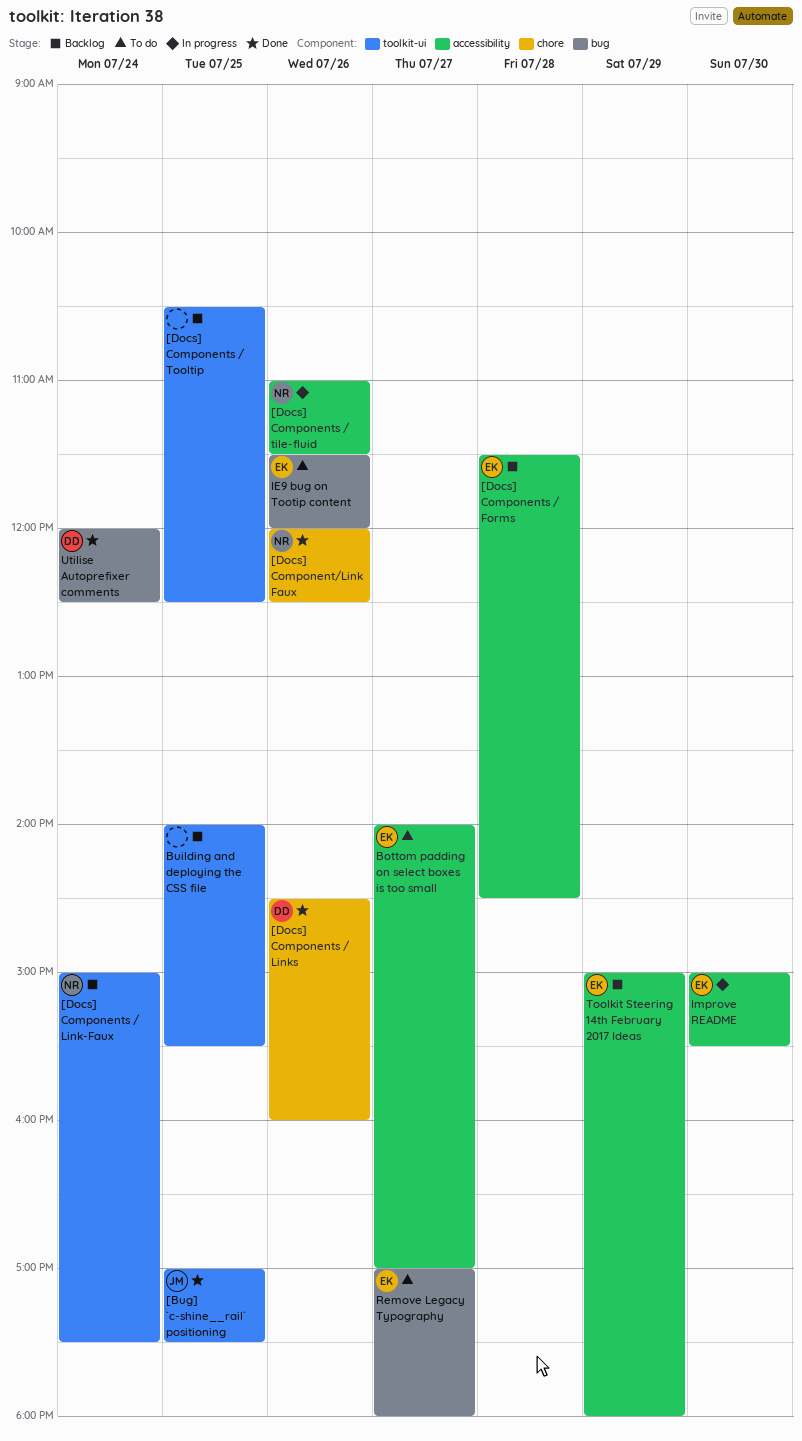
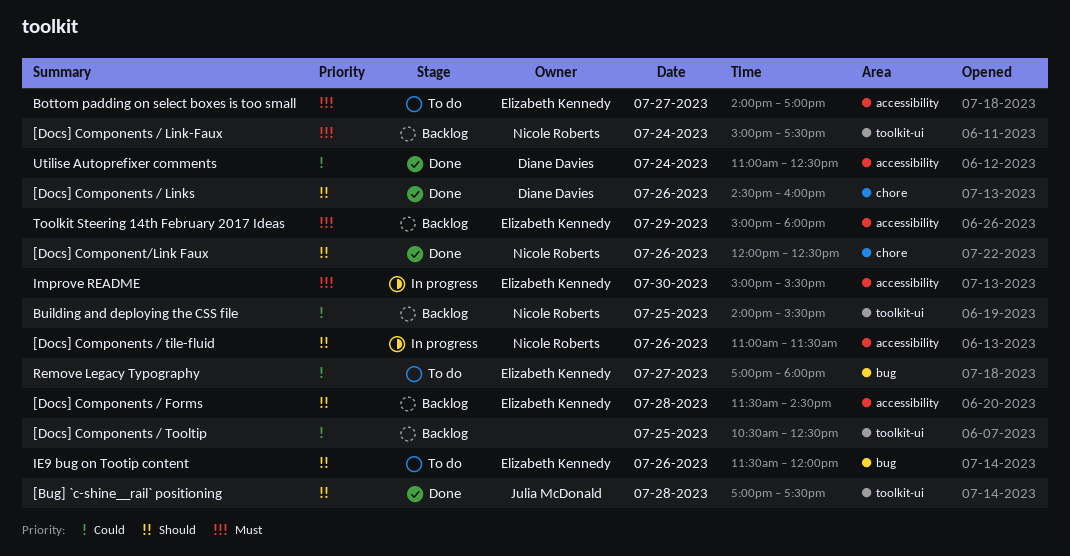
[Bug] `c-shine__rail` positioning, day: Jul 25 -> Jul 28
Building and deploying the CSS file, owner: none -> Nicole Roberts
Utilise Autoprefixer comments, label: bug -> accessibility
Utilise Autoprefixer comments, begins: 12:00 -> 11:00

